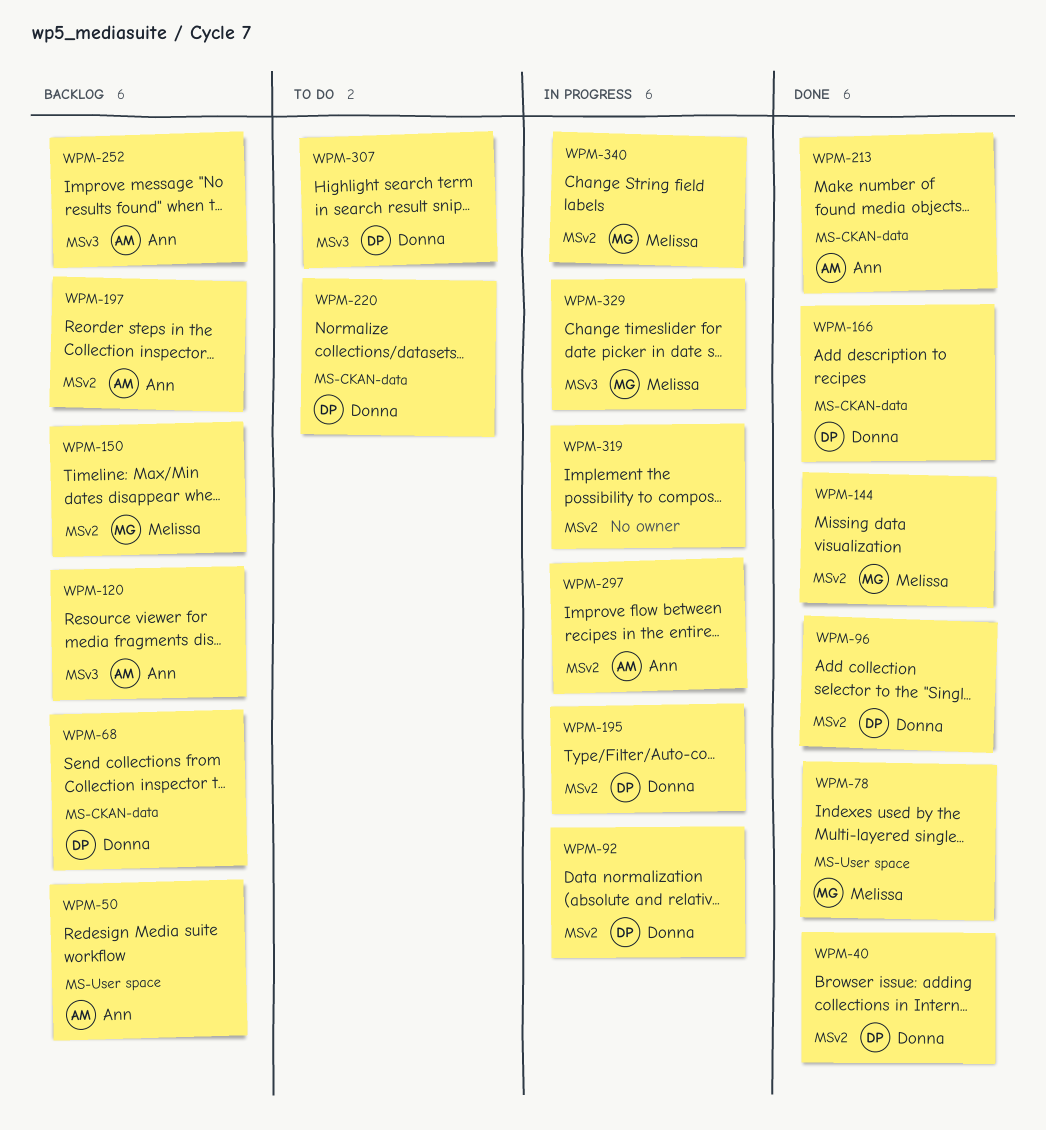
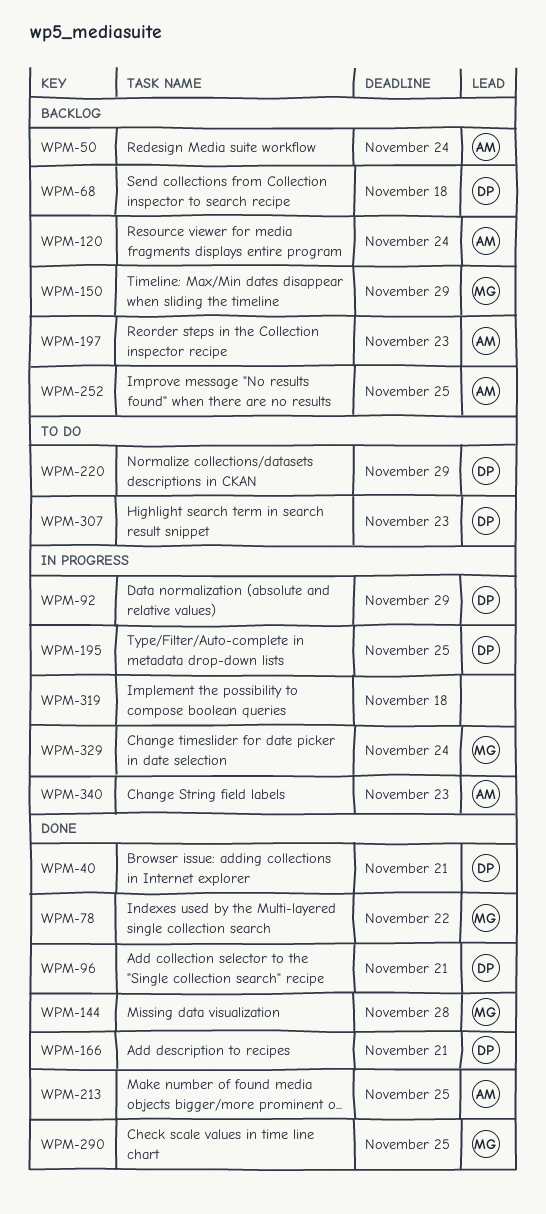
WPM-290: none -> present
WPM-297: present -> none
WPM-340, owner: Melissa -> Ann

